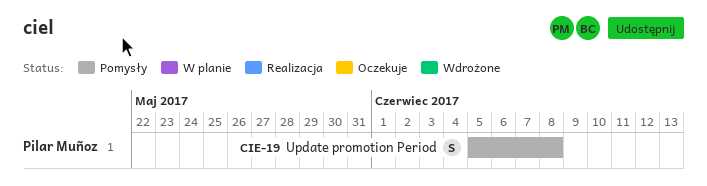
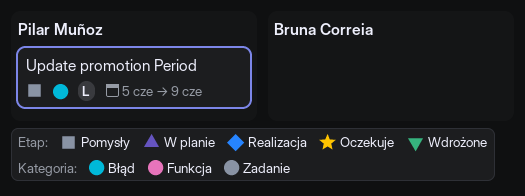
Update promotion Period, estimate: S -> L
Update promotion Period, due: Jun 8 -> Jun 9

